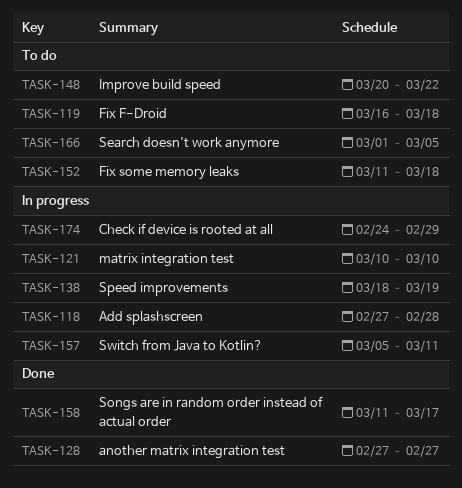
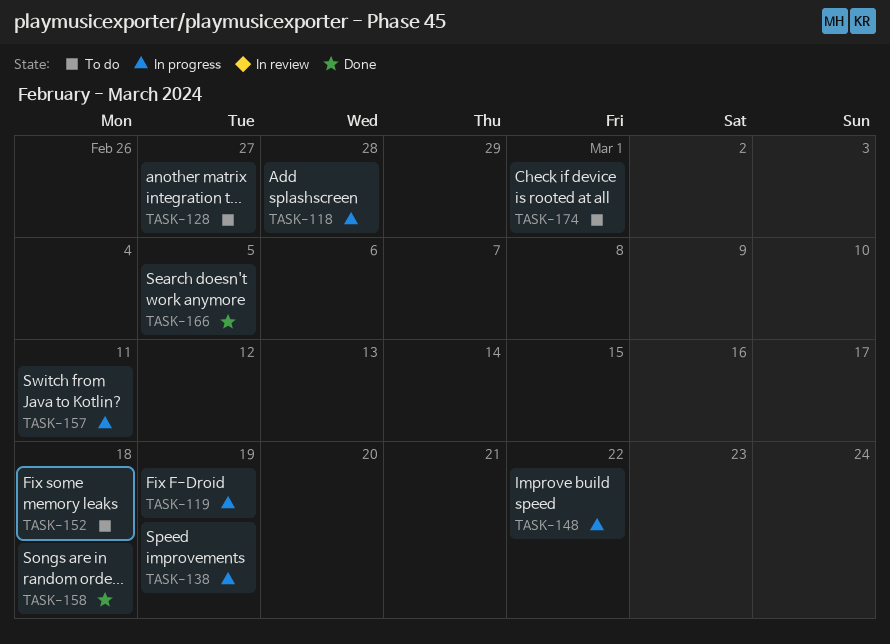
TASK-119, status: To do -> In progress
TASK-119, due: Mar 18 -> Mar 19
TASK-121: present -> none
TASK-128, status: Done -> To do
TASK-148, status: To do -> In progress
TASK-158, due: Mar 17 -> Mar 18
TASK-166, status: To do -> Done
TASK-174, status: In progress -> To do
TASK-174, due: Feb 29 -> Mar 1

